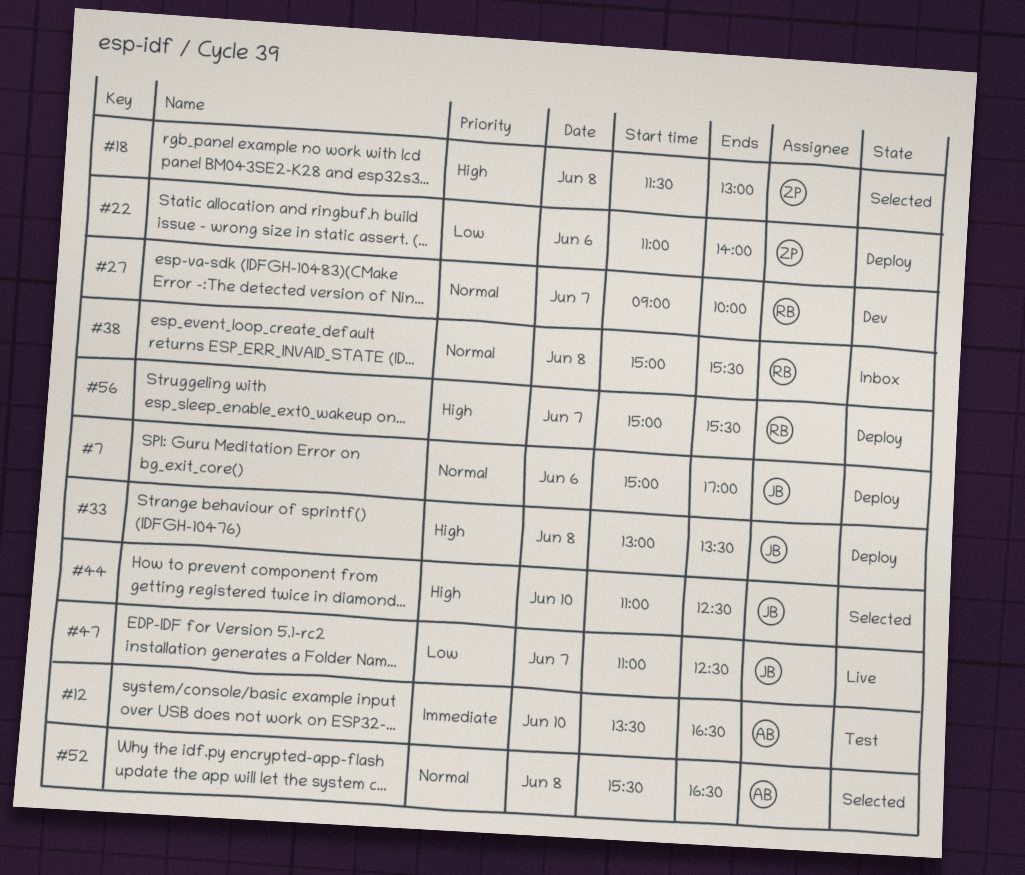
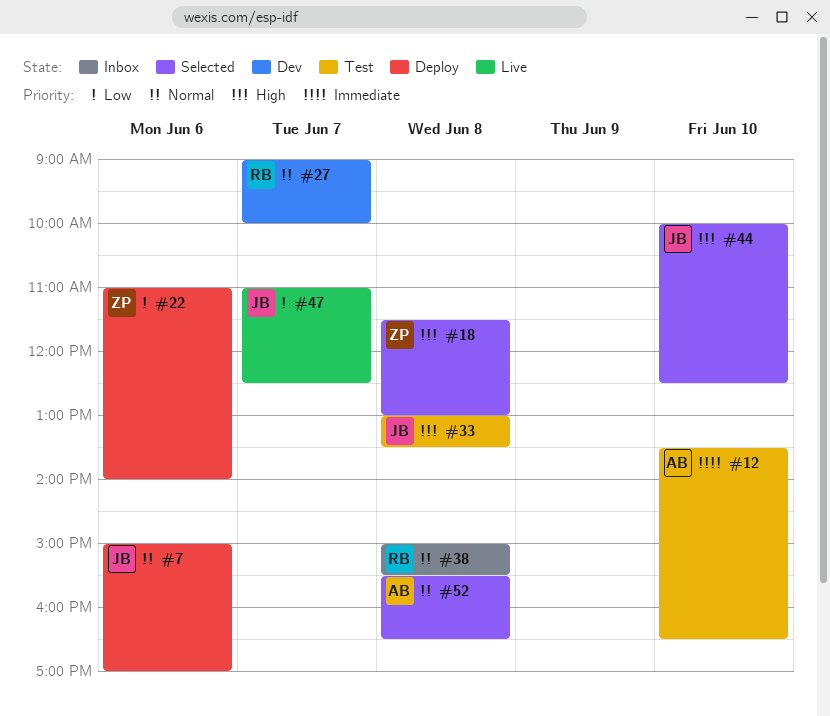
#33, status: Deploy -> Test
#44, begins: 11:00 -> 10:00
#56: present -> none

